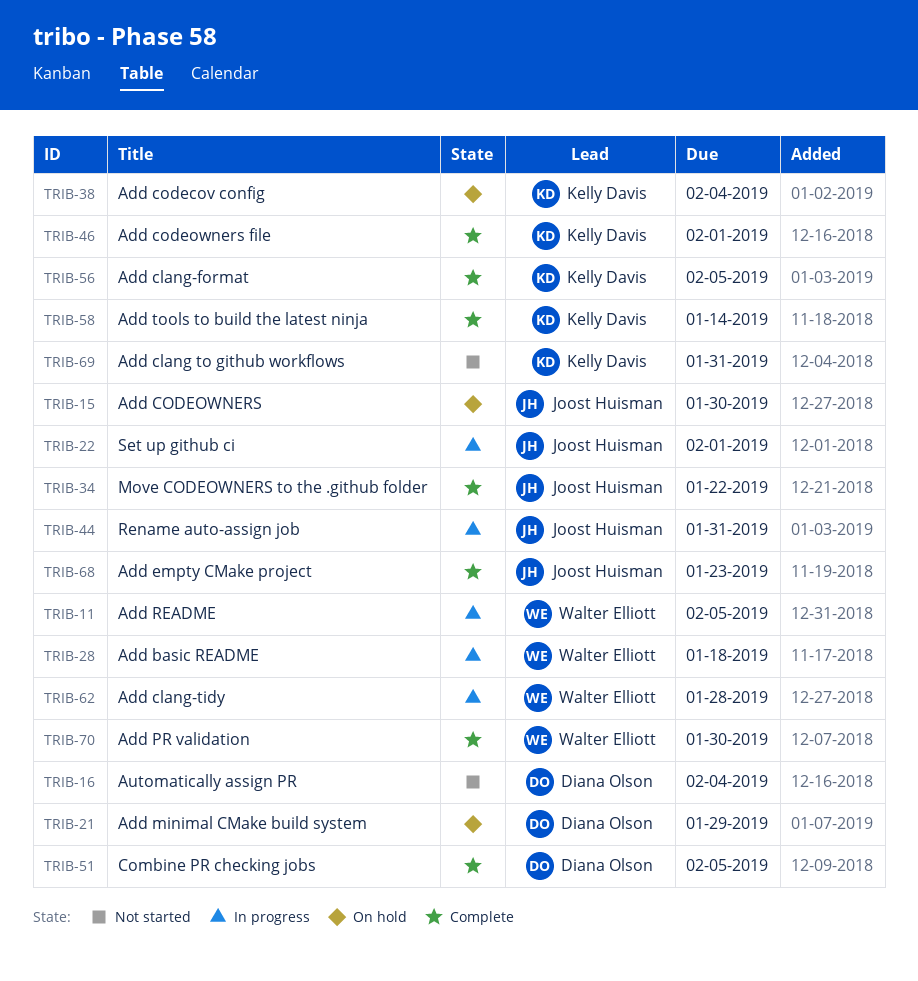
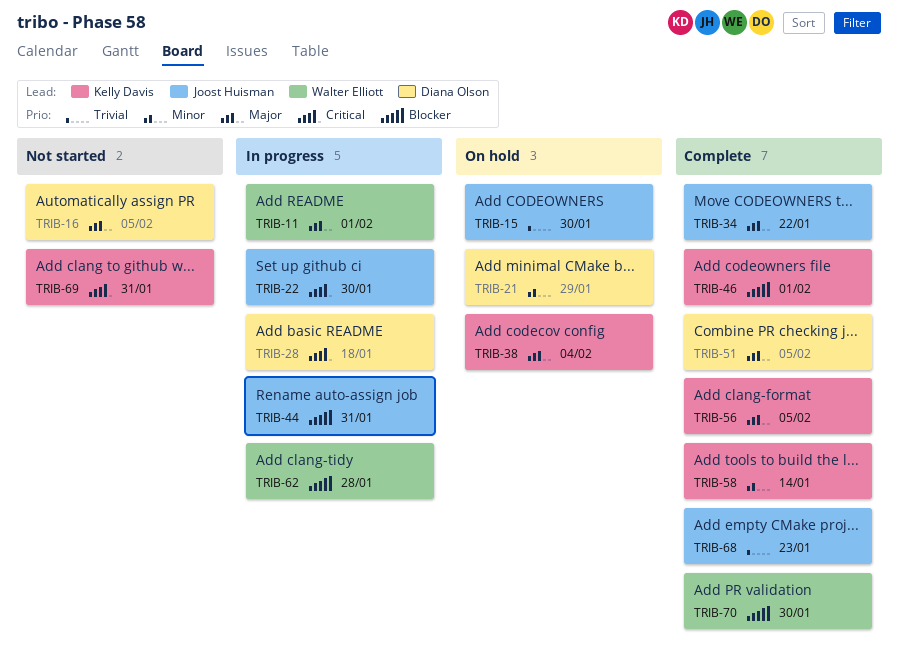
TRIB-11, due: Feb 5 -> Feb 1
TRIB-16, due: Feb 4 -> Feb 5
TRIB-22, due: Feb 1 -> Jan 30
TRIB-28, owner: Walter Elliott -> Diana Olson

